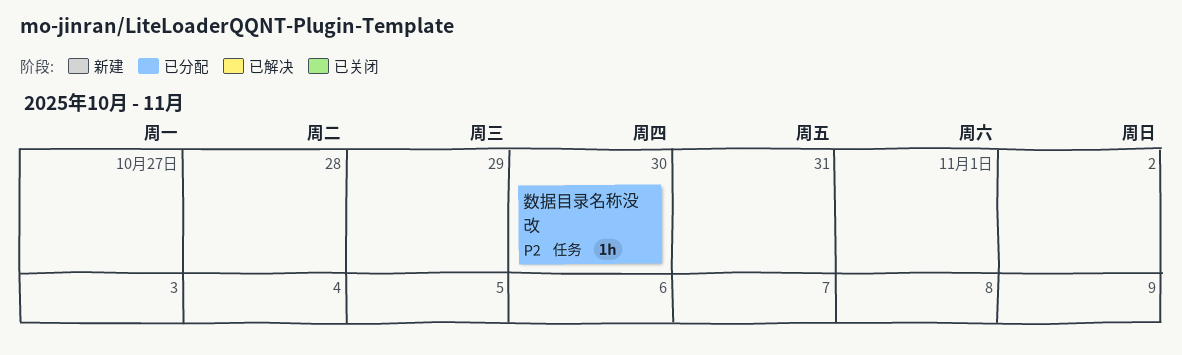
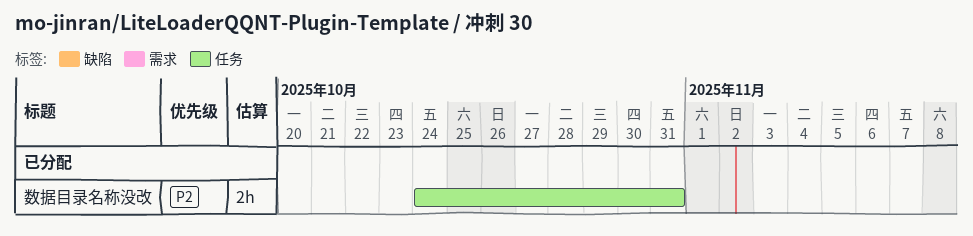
数据目录名称没改, estimate: 1h -> 2h
数据目录名称没改, due: Oct 30 -> Oct 31

